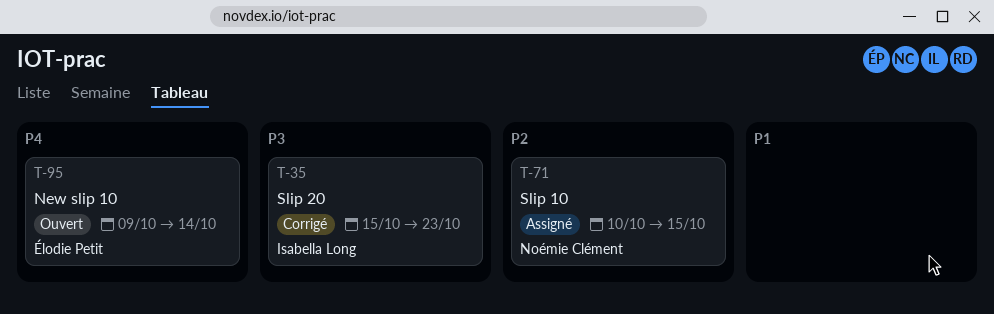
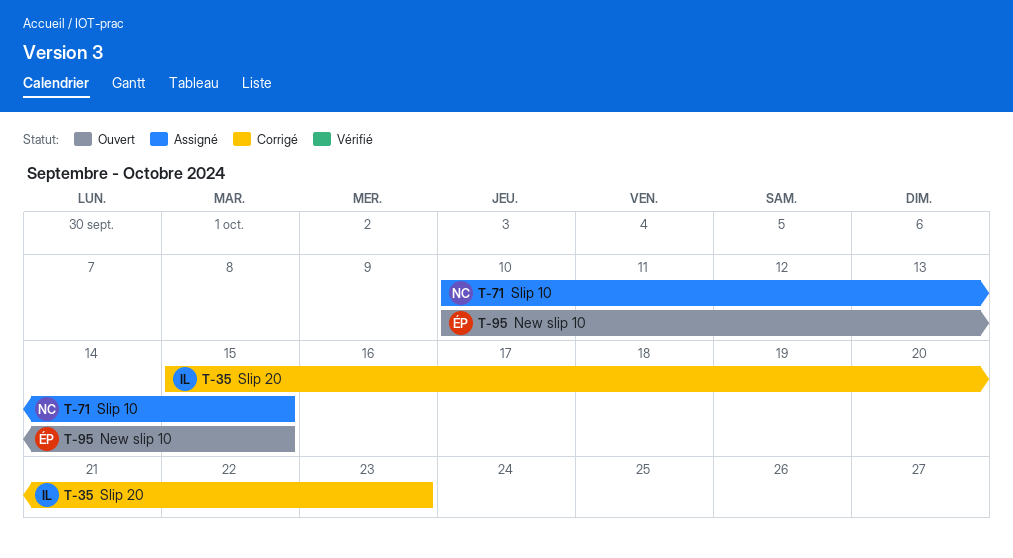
T-95, start: Oct 9 -> Oct 10
T-95, due: Oct 14 -> Oct 15

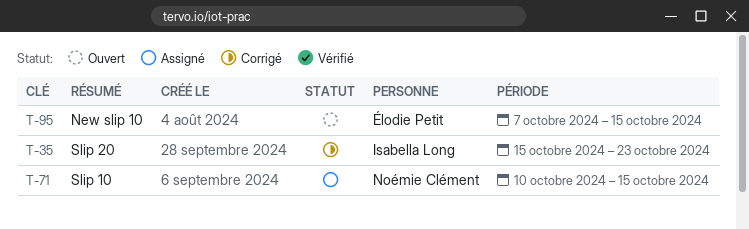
T-95, start: Oct 10 -> Oct 7

